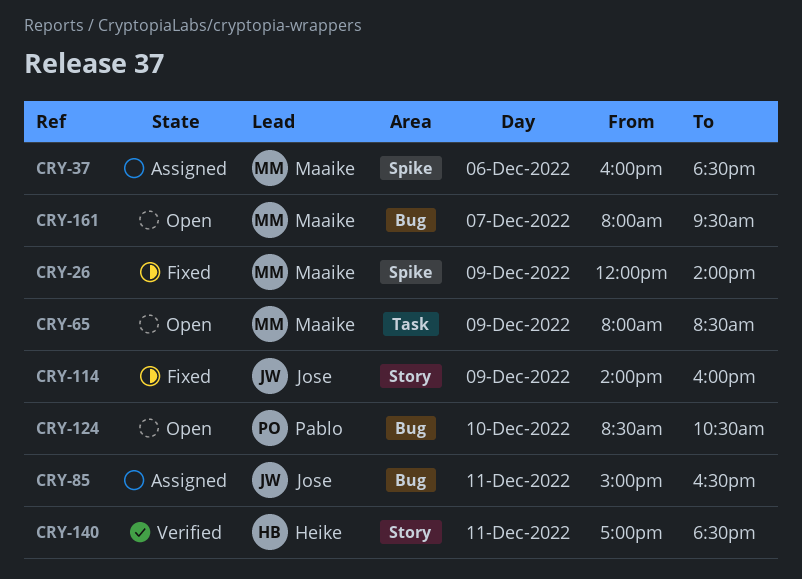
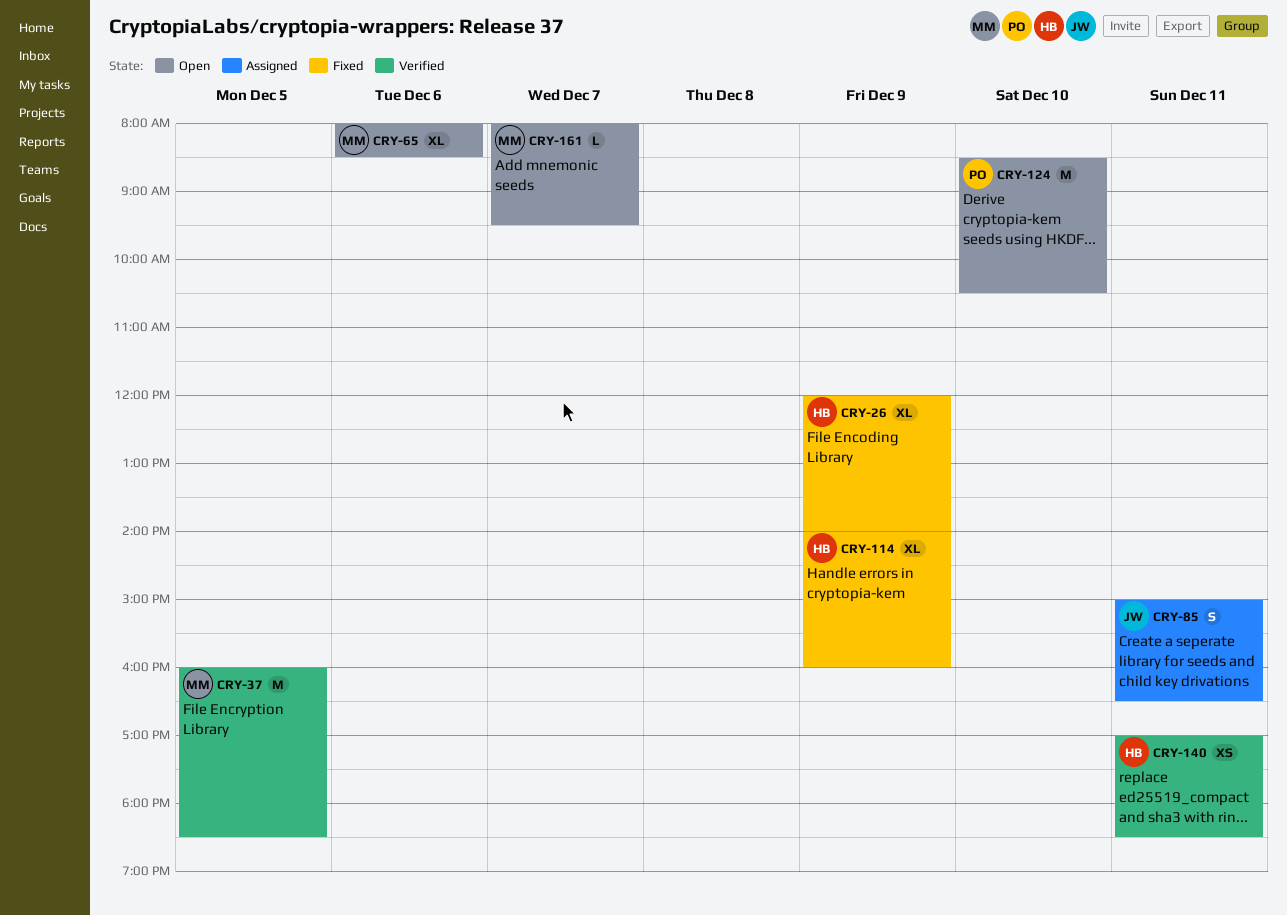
CRY-26, owner: Maaike -> Heike
CRY-37, status: Assigned -> Verified
CRY-37, day: Dec 6 -> Dec 5
CRY-65, day: Dec 9 -> Dec 6
CRY-114, owner: Jose -> Heike

